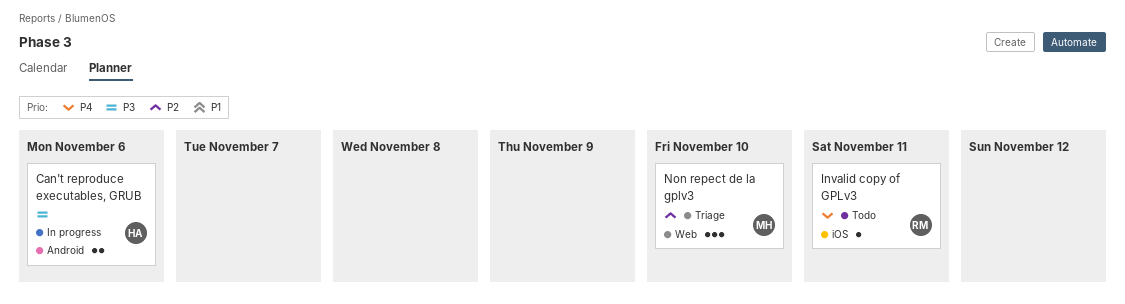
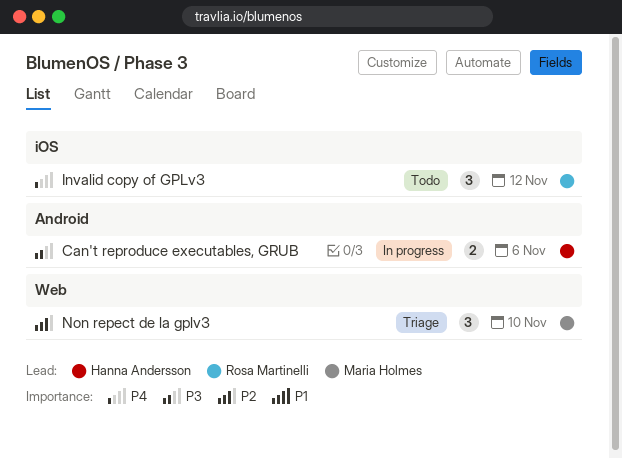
Invalid copy of GPLv3, estimate: 1 -> 3
Invalid copy of GPLv3, due: Nov 11 -> Nov 12

